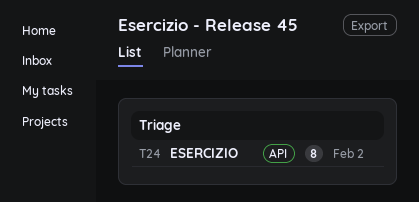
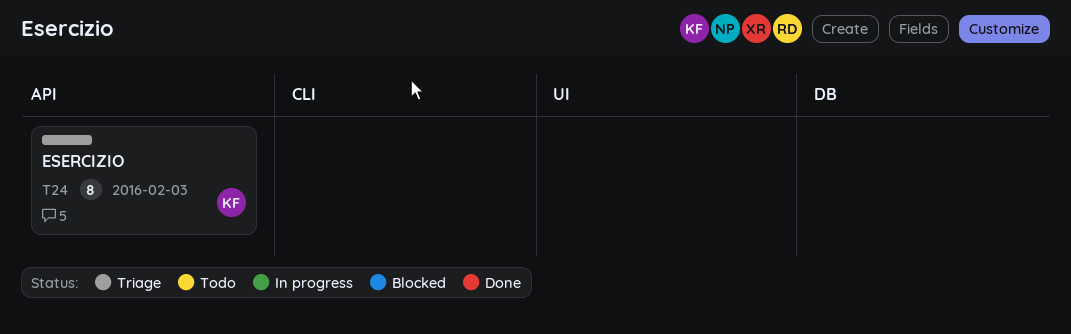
T24, due: Feb 2 -> Feb 3

